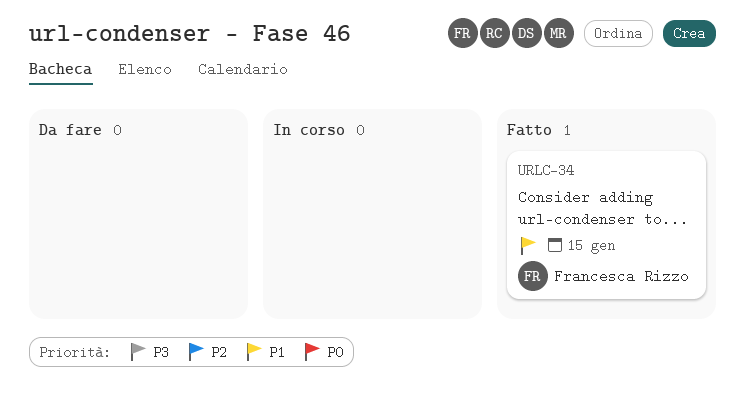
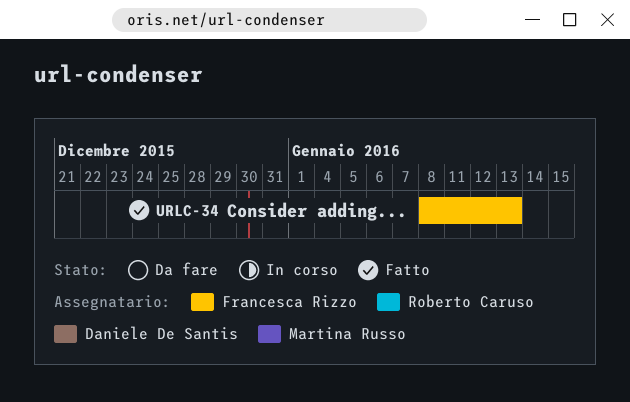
URLC-34, due: Jan 15 -> Jan 13

